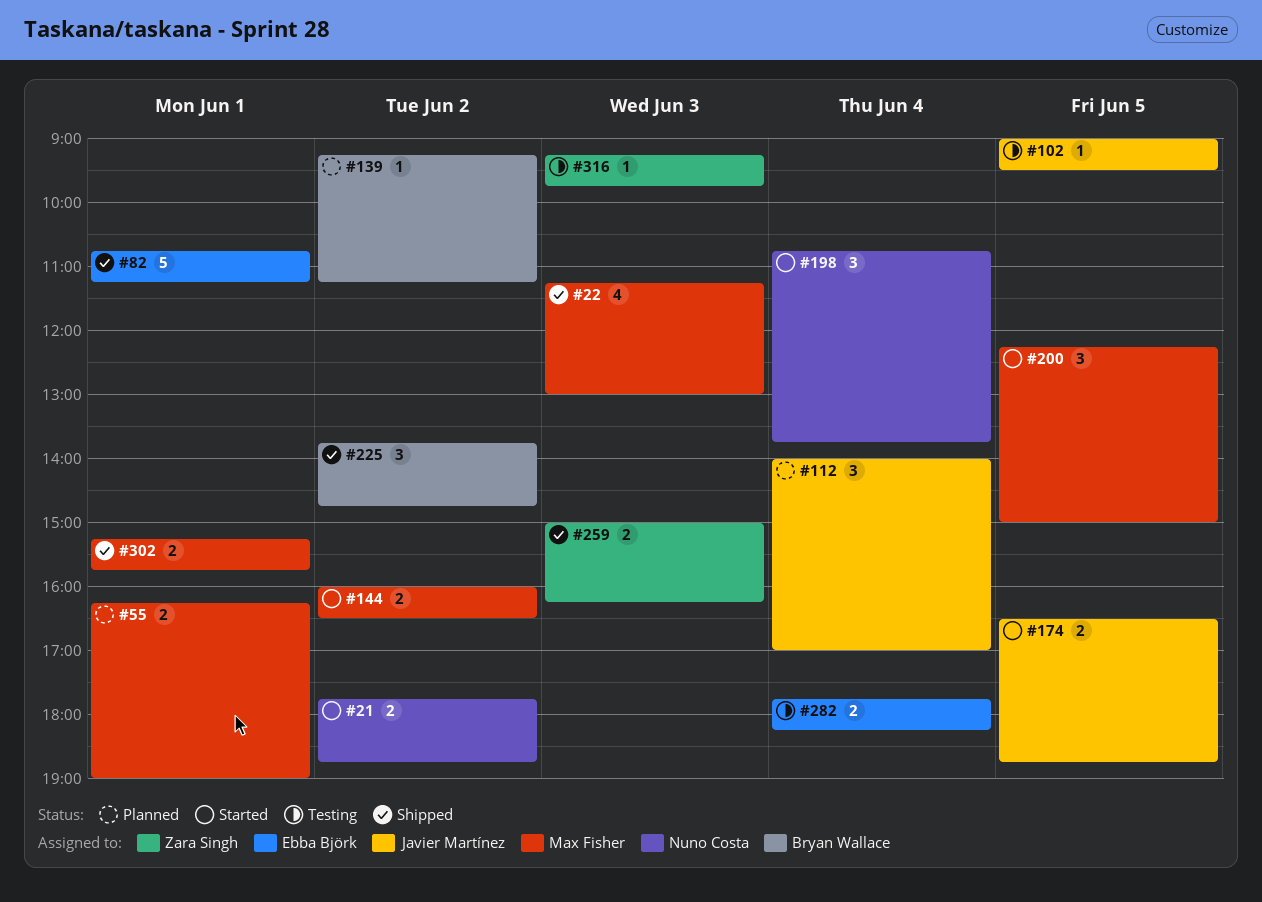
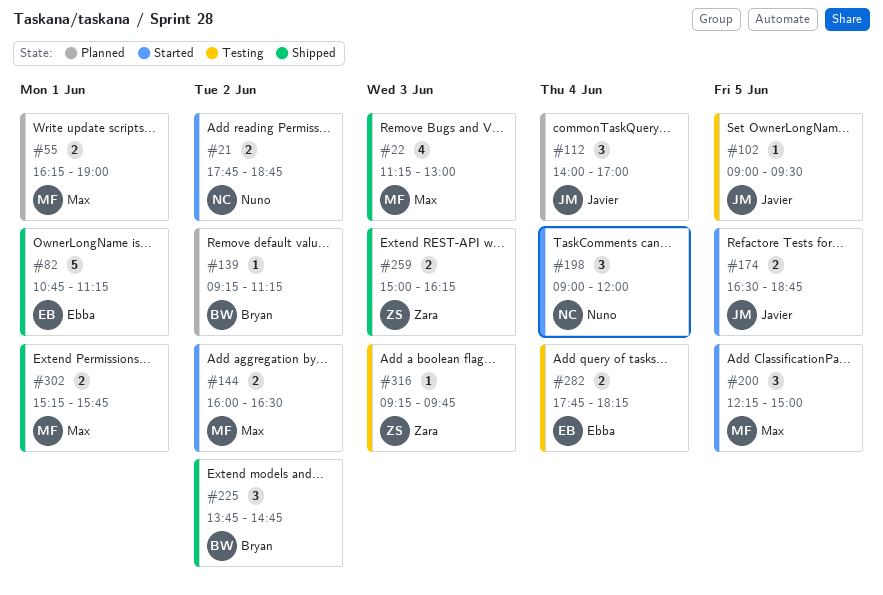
#198, begins: 10:45 -> 09:00
#198, ends: 13:45 -> 12:00

